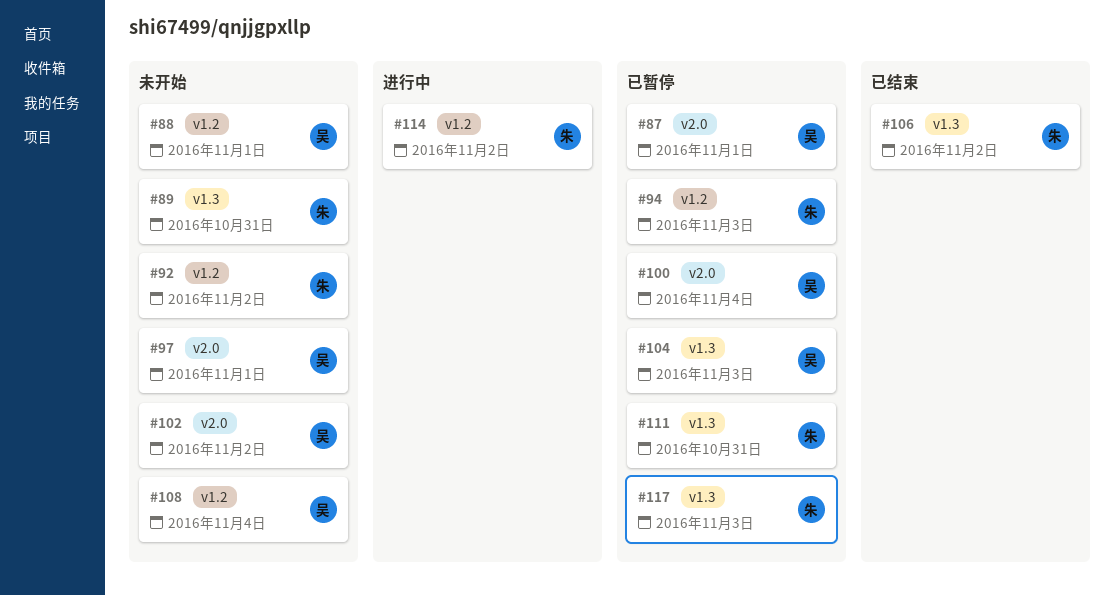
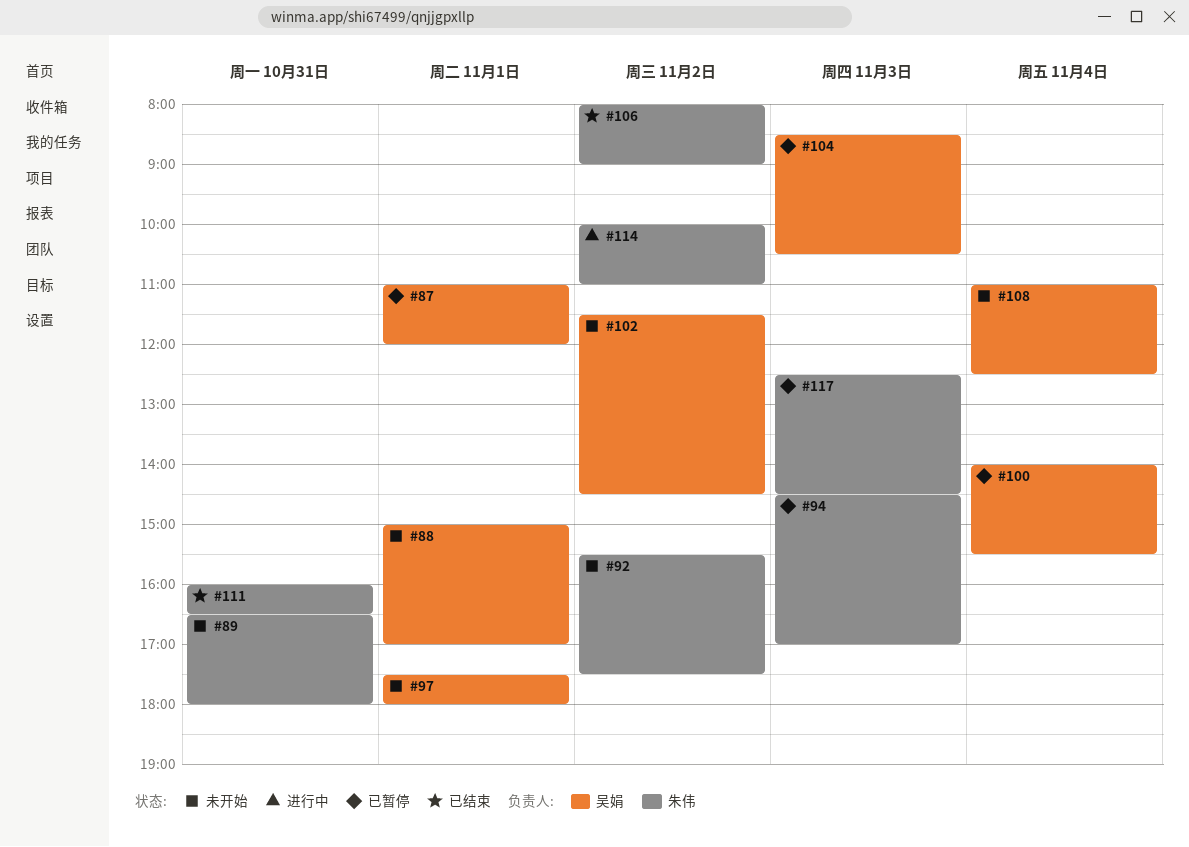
#111, status: 已暂停 -> 已结束

